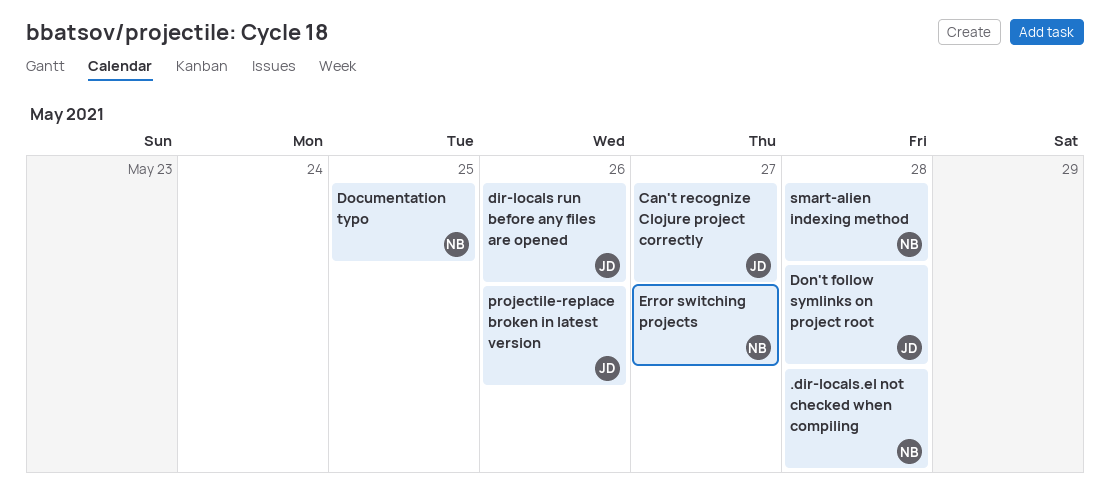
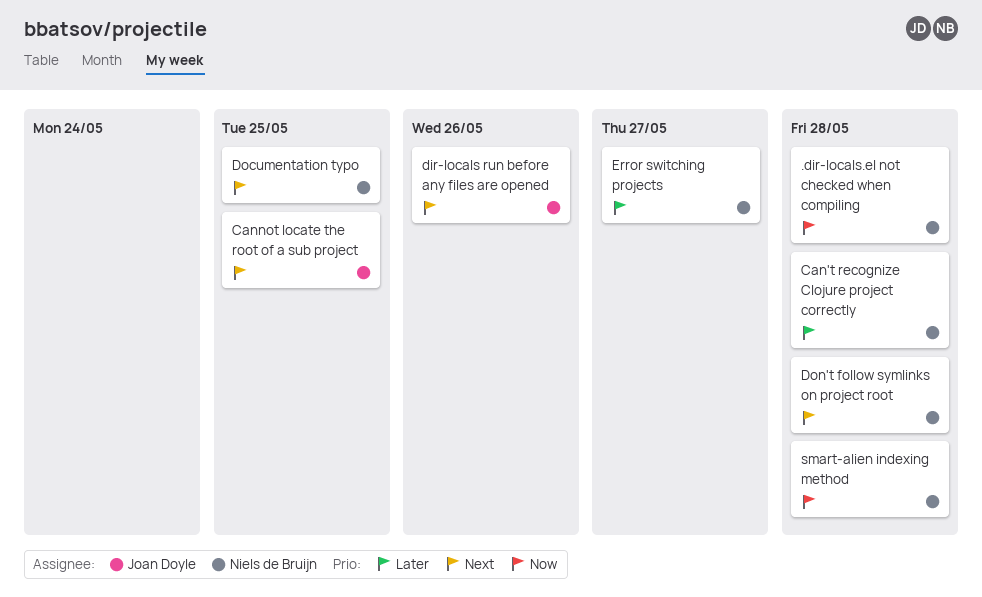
Can't recognize Clojure project correctly, owner: Joan Doyle -> Niels de Bruijn
Can't recognize Clojure project correctly, due: May 27 -> May 28
Cannot locate the root of a sub project: none -> present
Don't follow symlinks on project root, owner: Joan Doyle -> Niels de Bruijn
projectile-replace broken in latest version: present -> none

